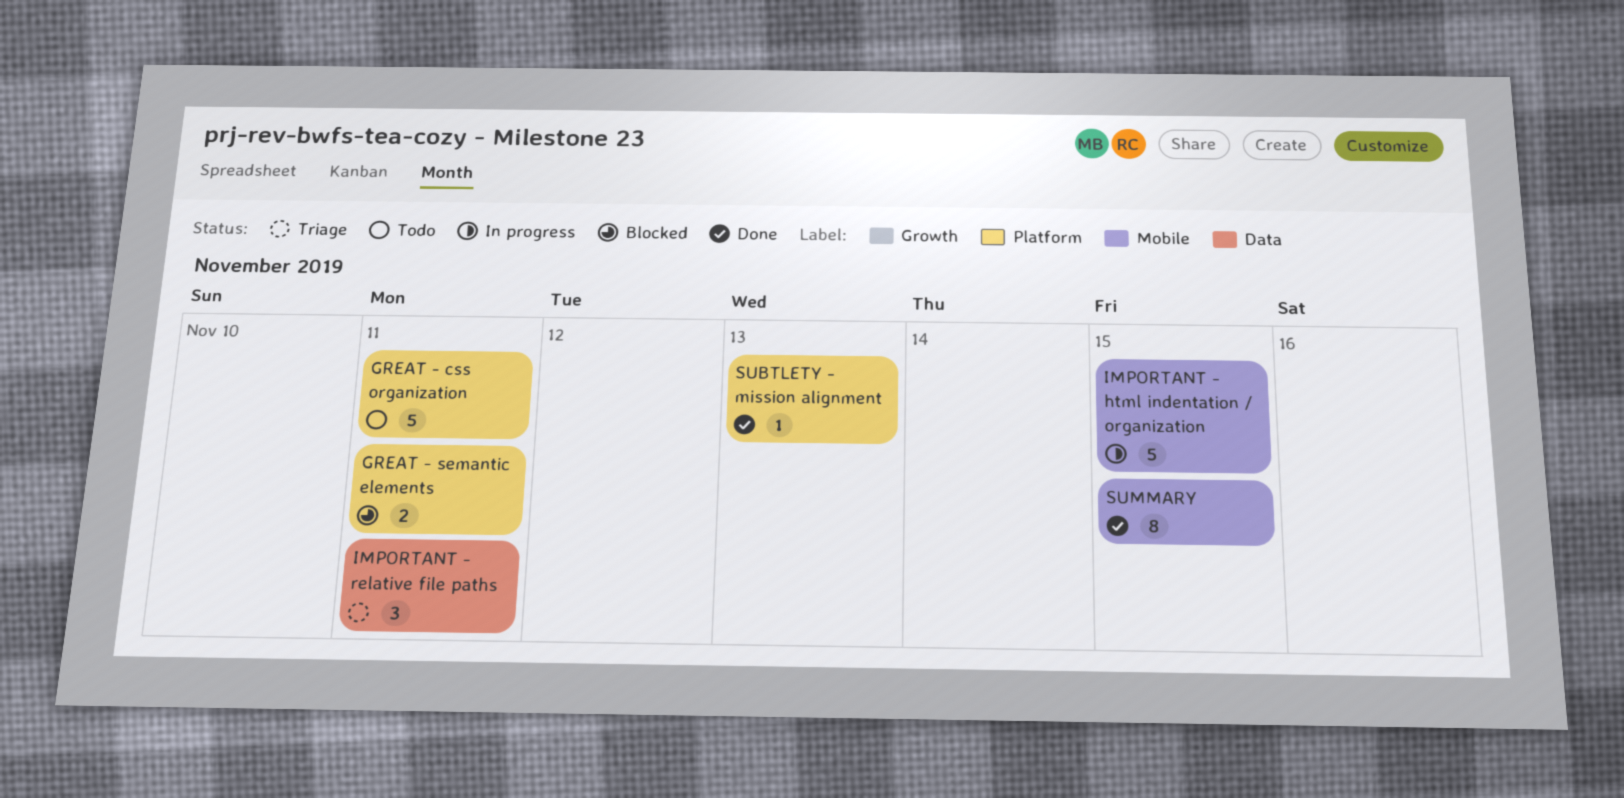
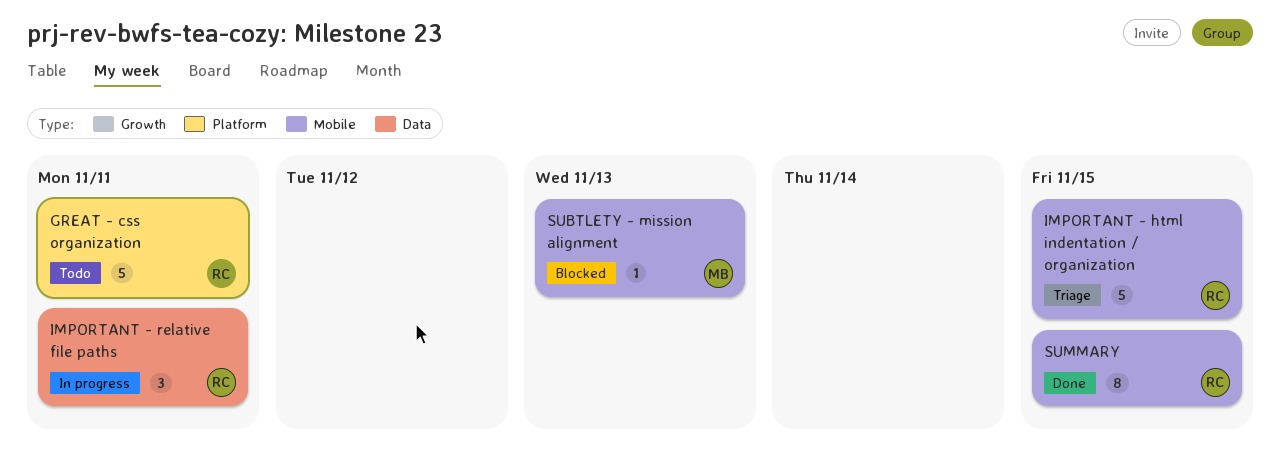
GREAT - semantic elements: present -> none
IMPORTANT - html indentation / organization, status: In progress -> Triage
IMPORTANT - relative file paths, status: Triage -> In progress
SUBTLETY - mission alignment, status: Done -> Blocked
SUBTLETY - mission alignment, label: Platform -> Mobile

